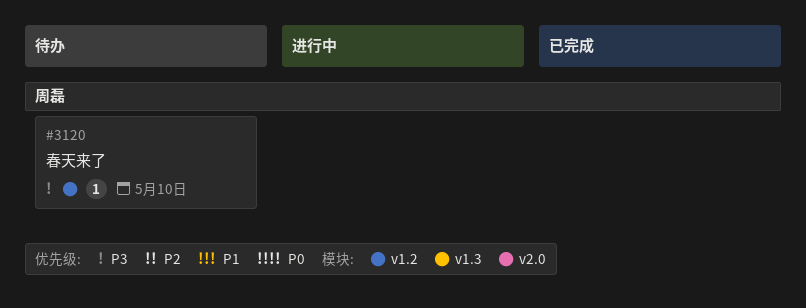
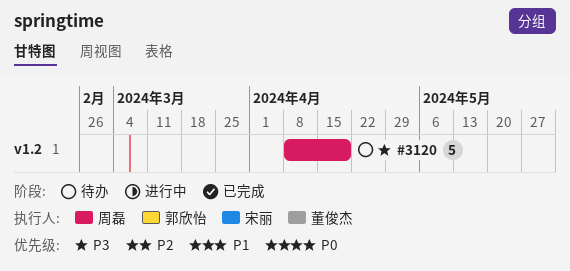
#3120, estimate: 1 -> 5
#3120, due: May 10 -> Apr 19

